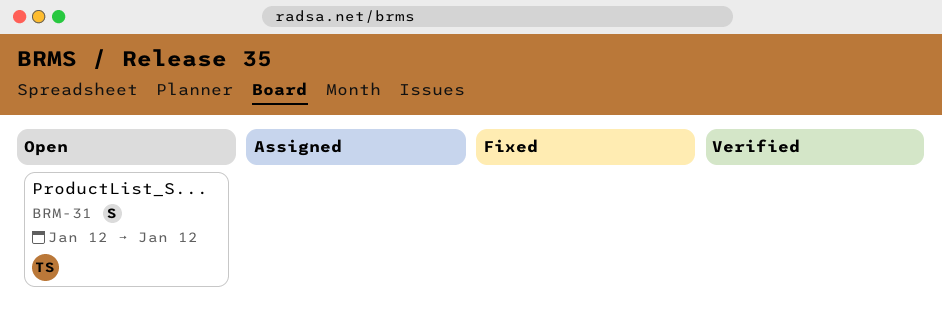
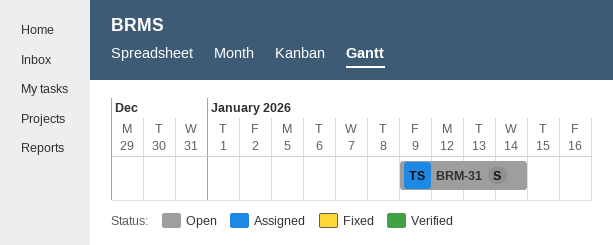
BRM-31, start: Jan 12 -> Jan 9
BRM-31, due: Jan 12 -> Jan 14

